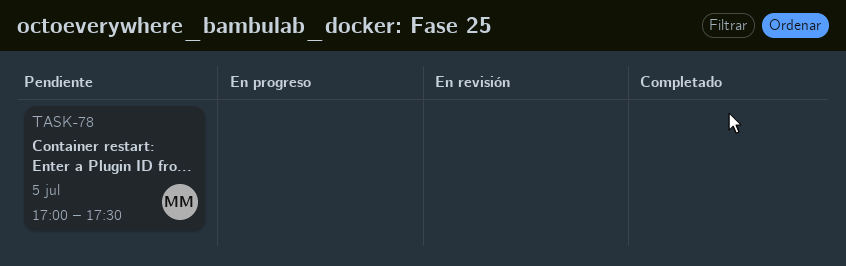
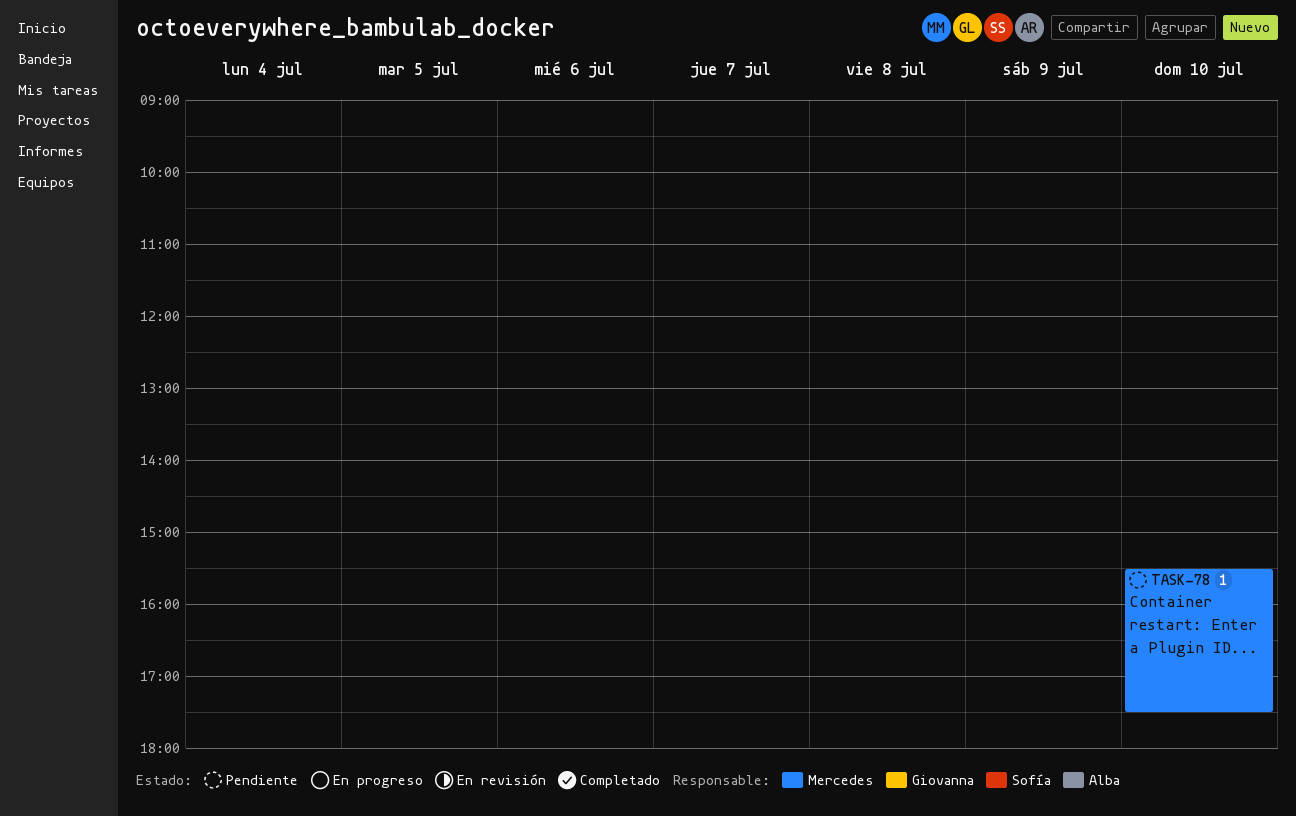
TASK-78, day: Jul 5 -> Jul 10
TASK-78, begins: 17:00 -> 15:30

